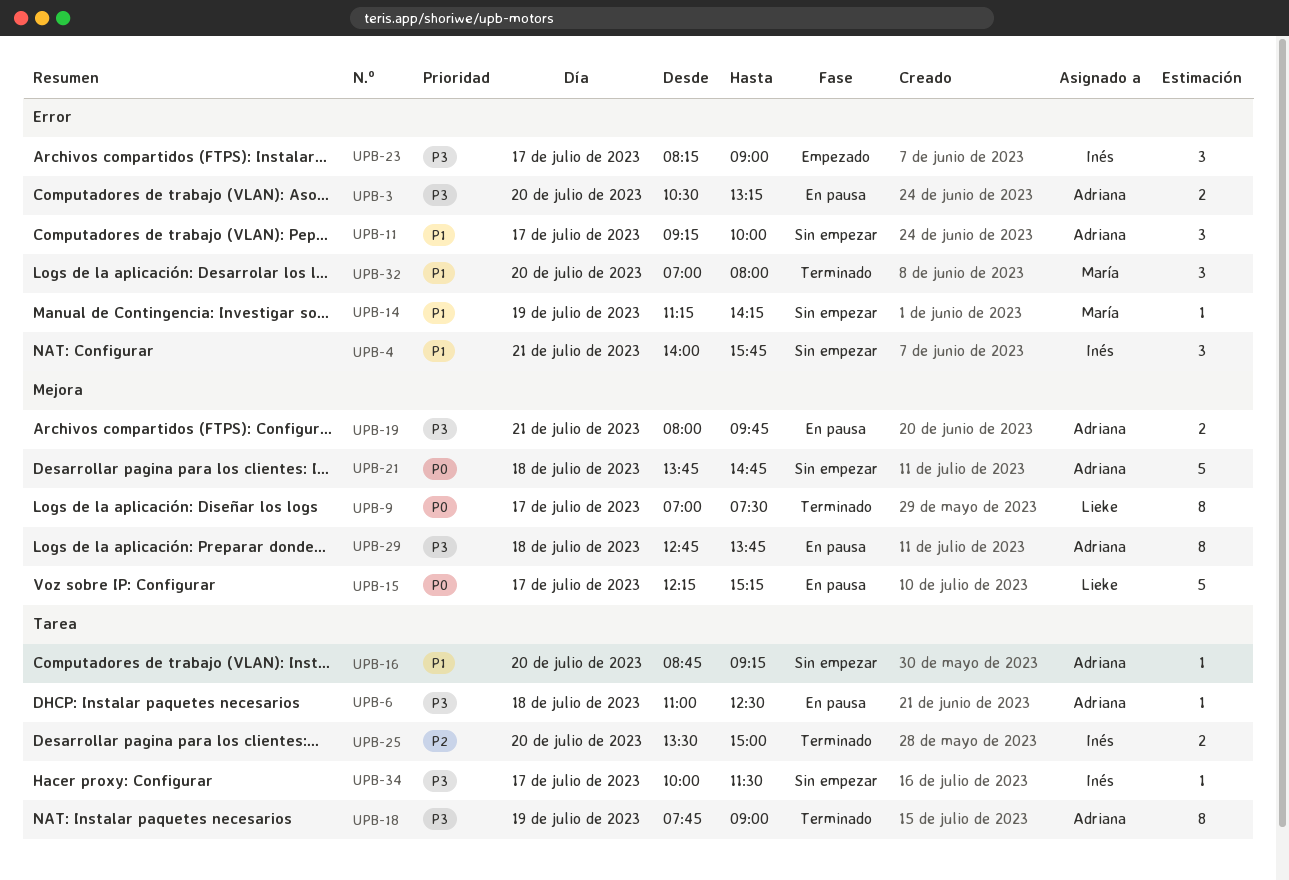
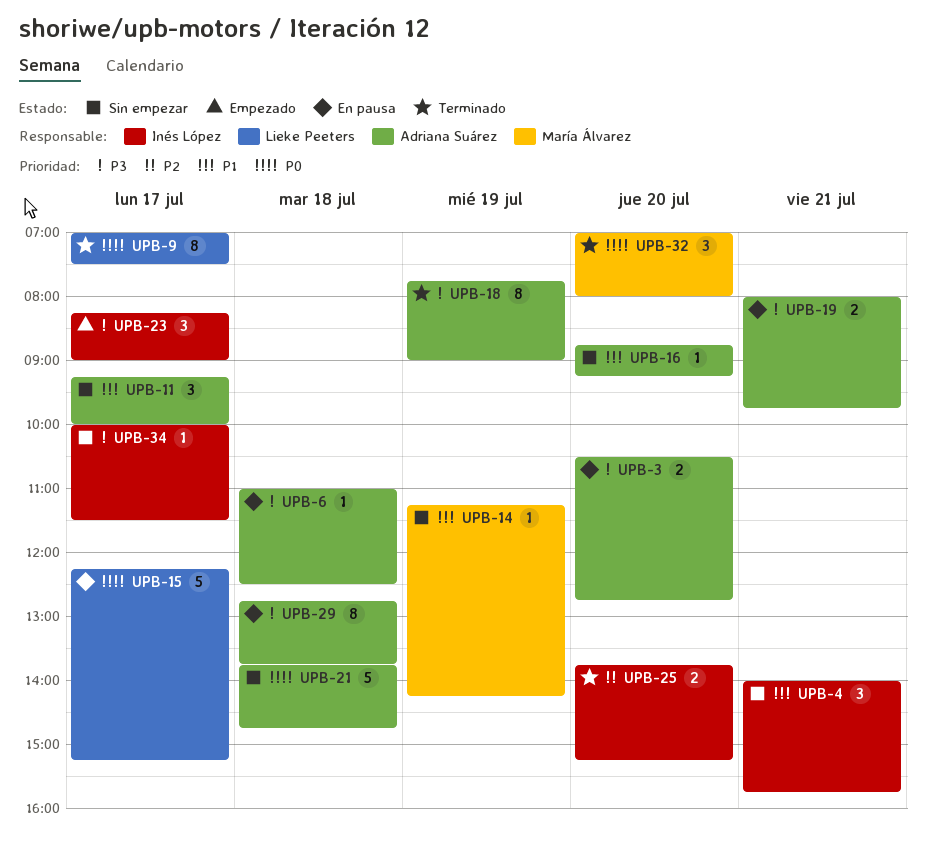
UPB-3, ends: 13:15 -> 12:45
UPB-25, begins: 13:30 -> 13:45
UPB-25, ends: 15:00 -> 15:15
UPB-32, priority: P1 -> P0

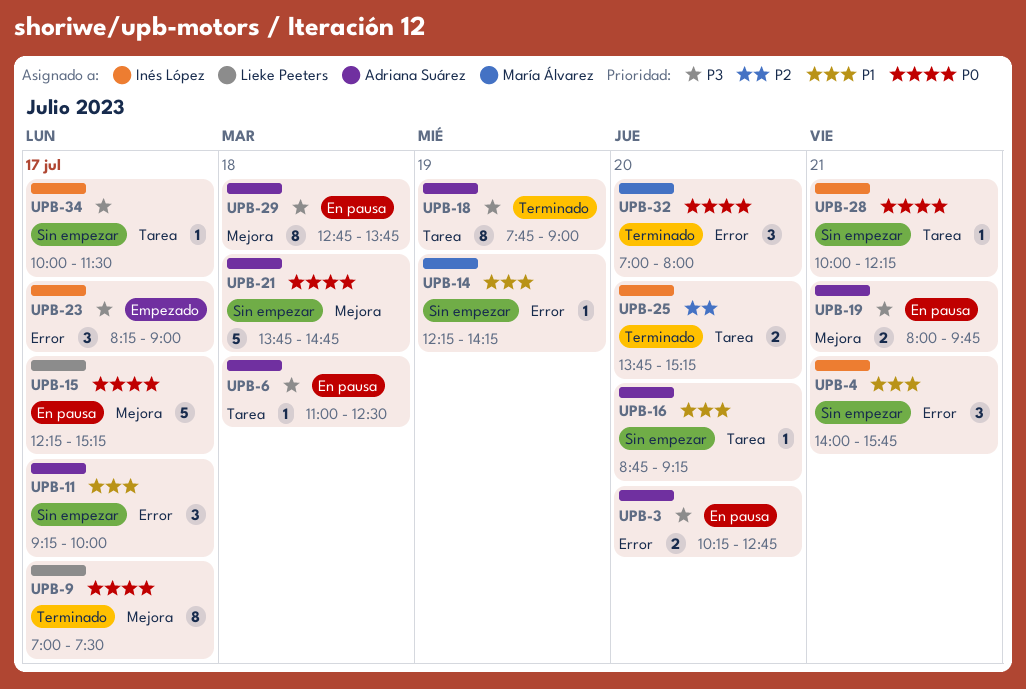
UPB-3, begins: 10:30 -> 10:15
UPB-14, begins: 11:15 -> 12:15
UPB-28: none -> present

